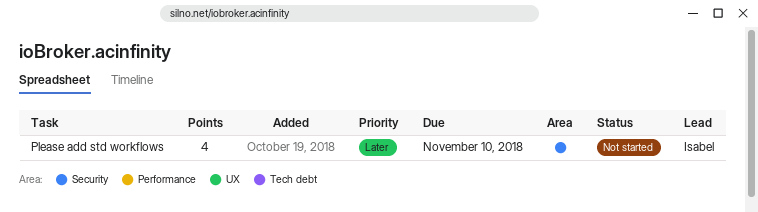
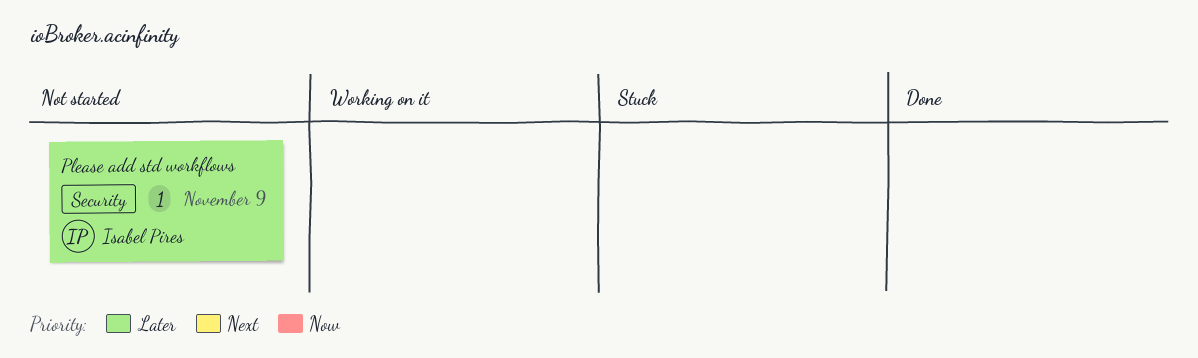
Please add std workflows, estimate: 4 -> 1
Please add std workflows, due: Nov 10 -> Nov 9

